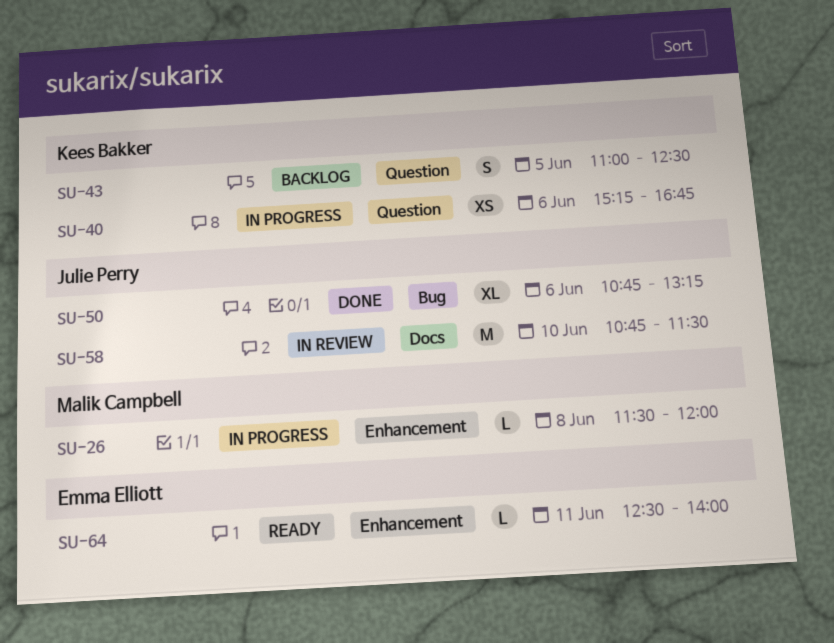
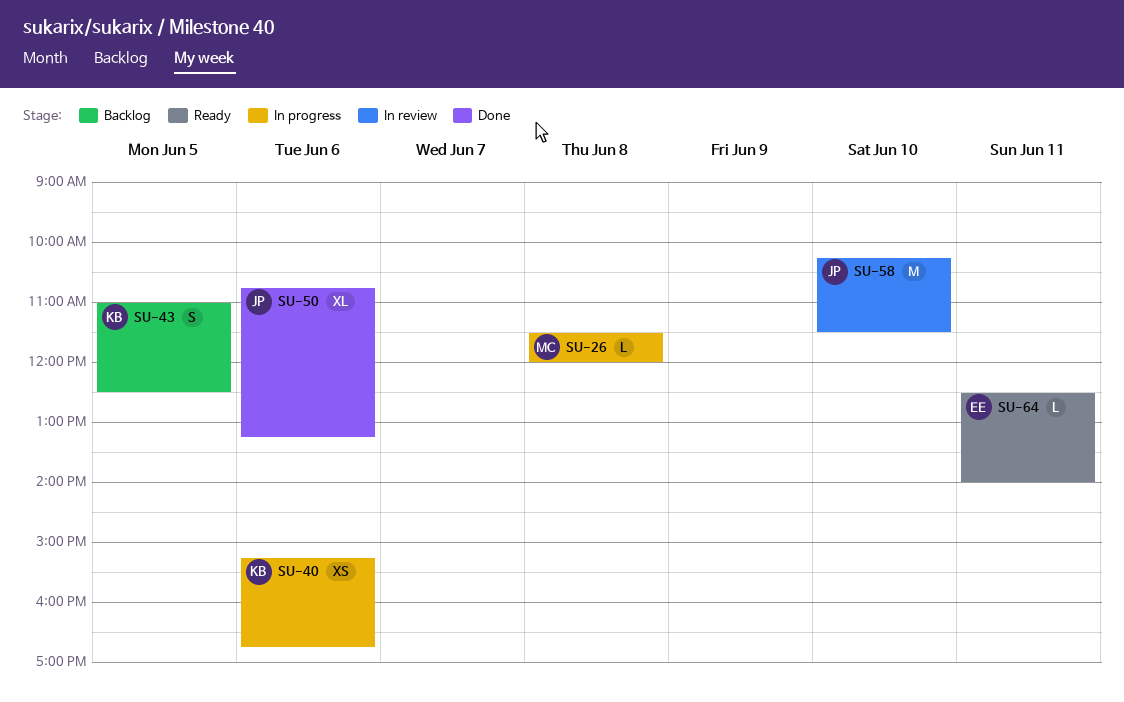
SU-58, begins: 10:45 -> 10:15

